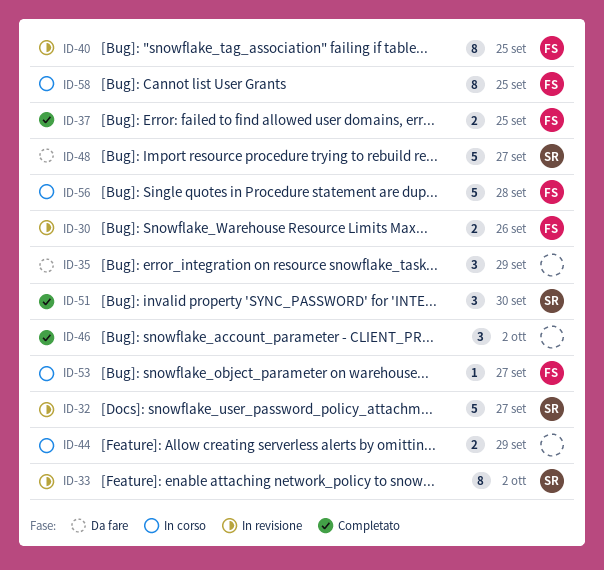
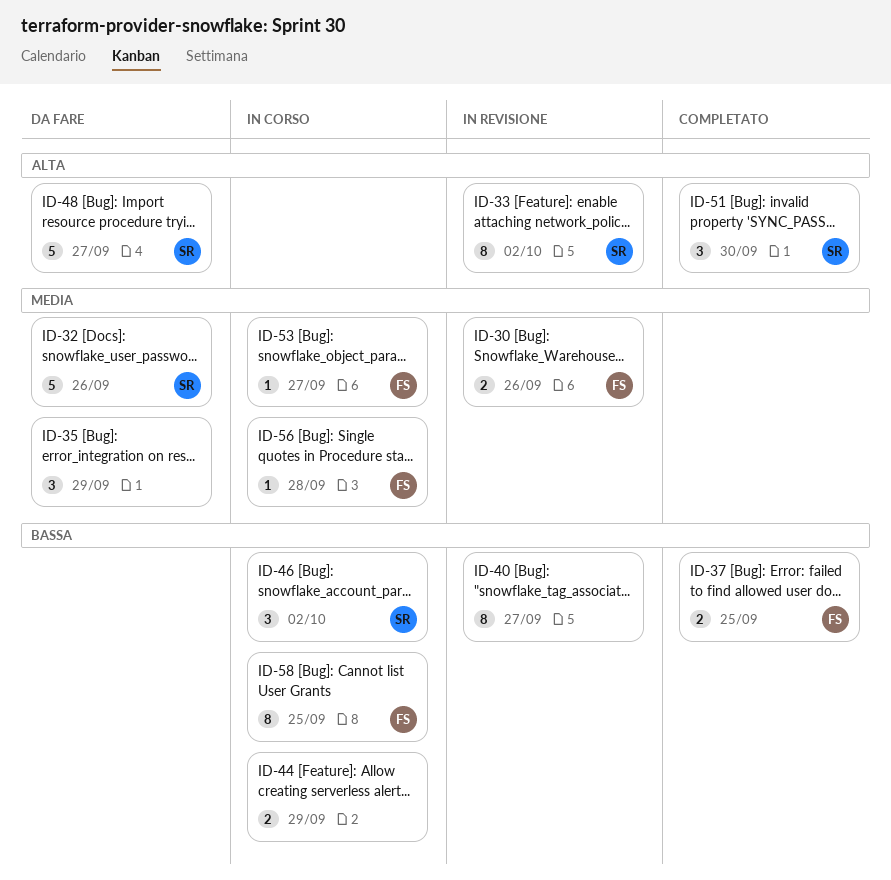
ID-32, status: In revisione -> Da fare
ID-32, due: Sep 27 -> Sep 26
ID-40, owner: FS -> none
ID-40, due: Sep 25 -> Sep 27
ID-46, status: Completato -> In corso
ID-46, owner: none -> SR
ID-56, estimate: 5 -> 1

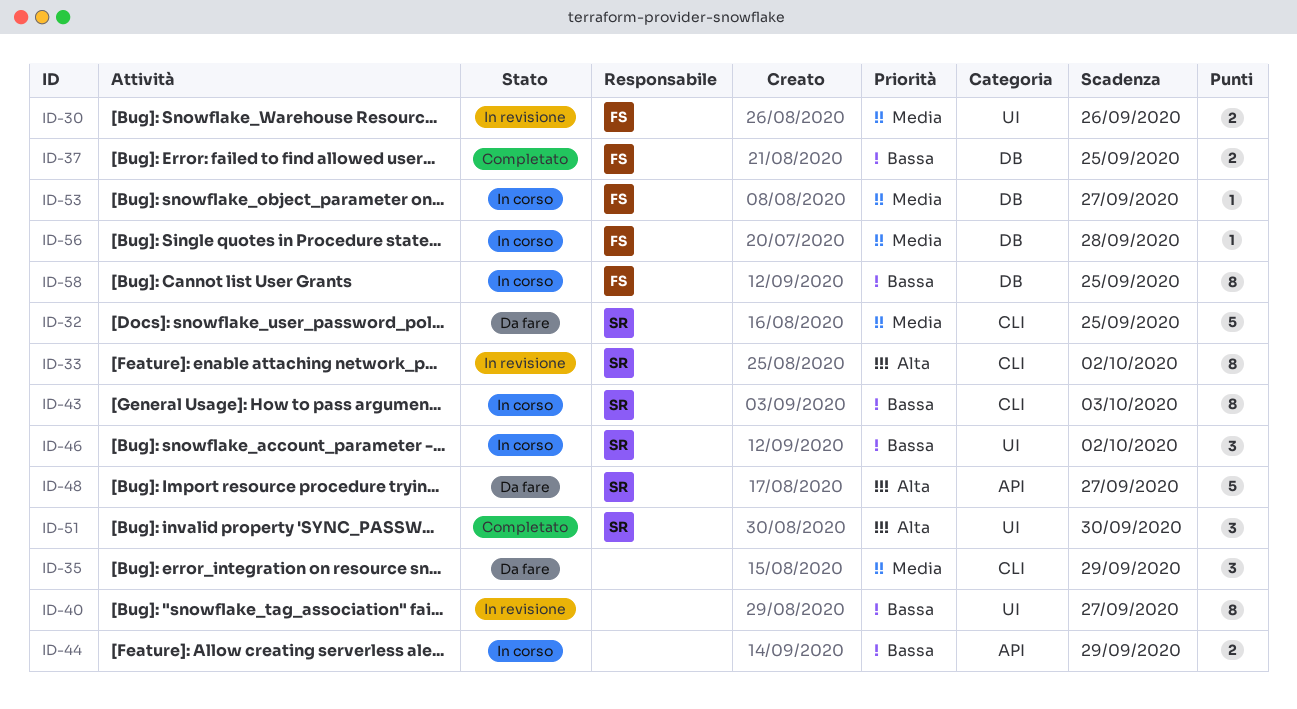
ID-32, due: Sep 26 -> Sep 25
ID-43: none -> present

